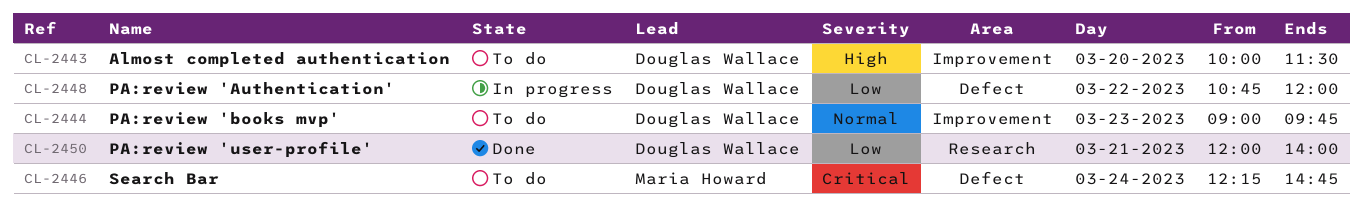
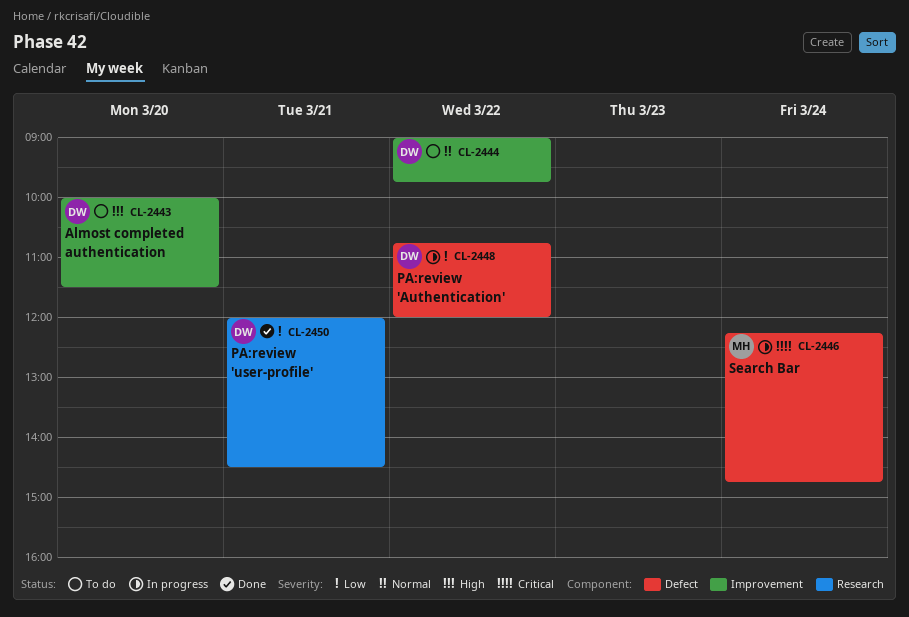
CL-2444, day: Mar 23 -> Mar 22
CL-2446, status: To do -> In progress
CL-2450, ends: 14:00 -> 14:30

